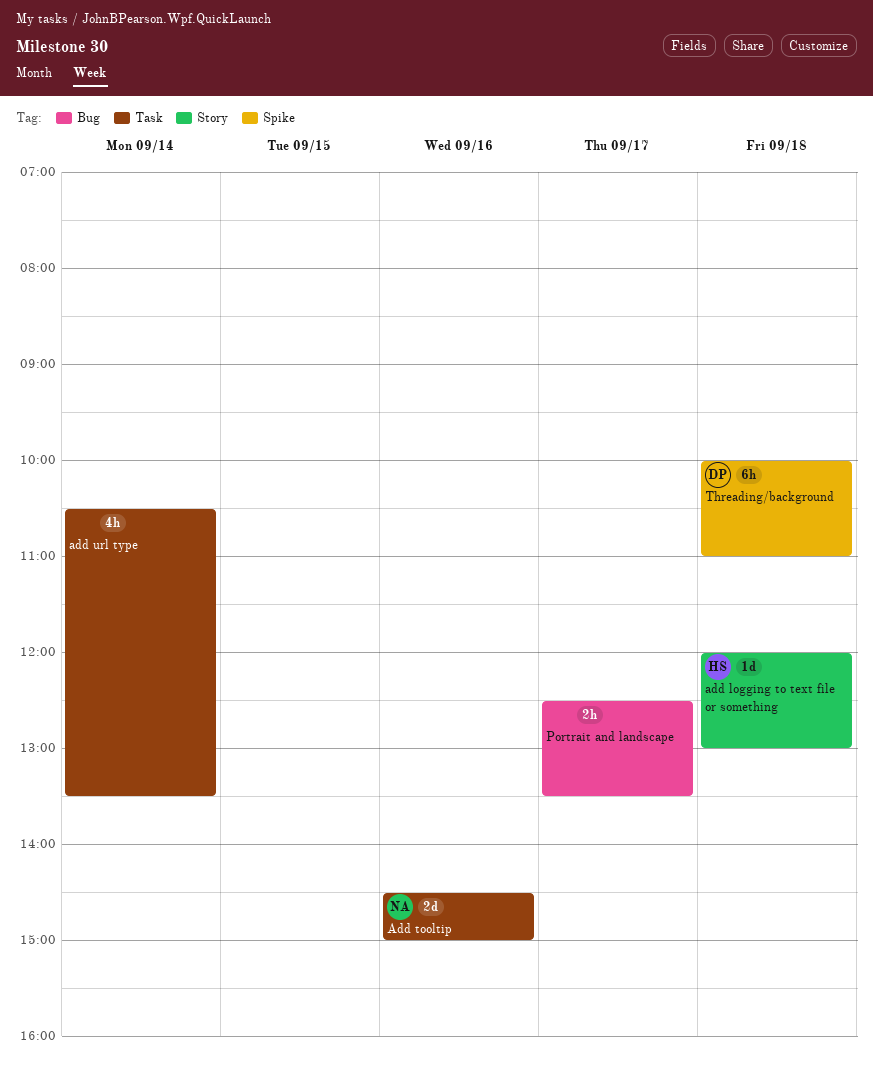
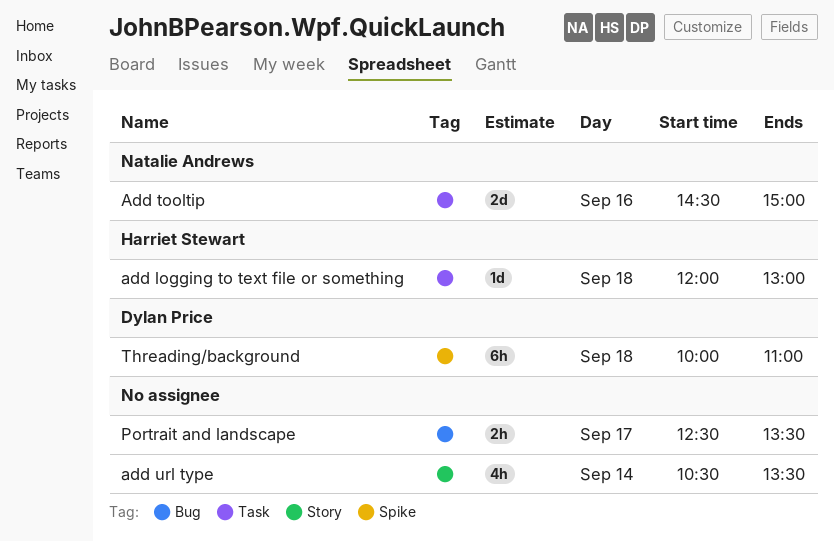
add logging to text file or something, label: Story -> Task
add url type, label: Task -> Story

